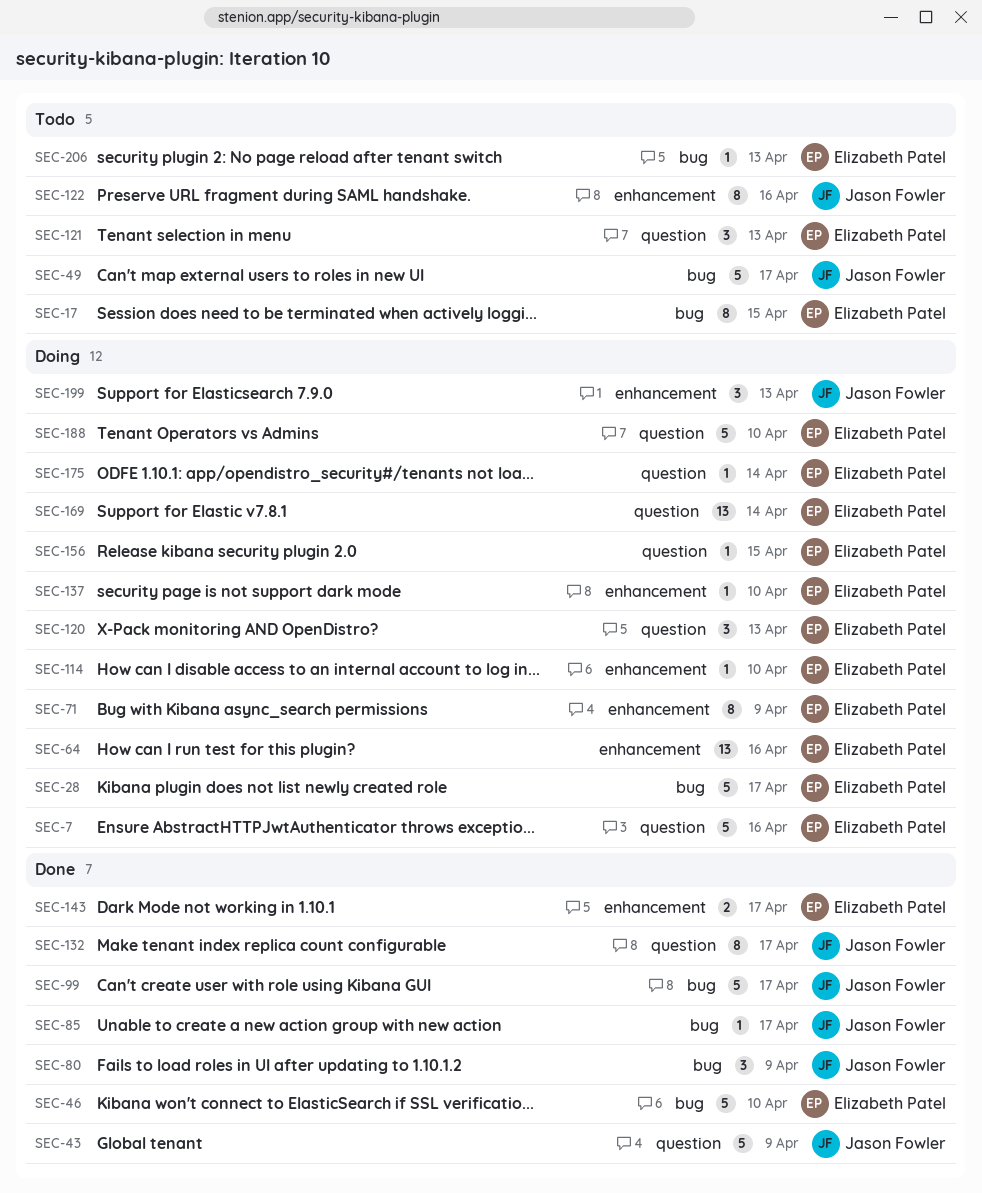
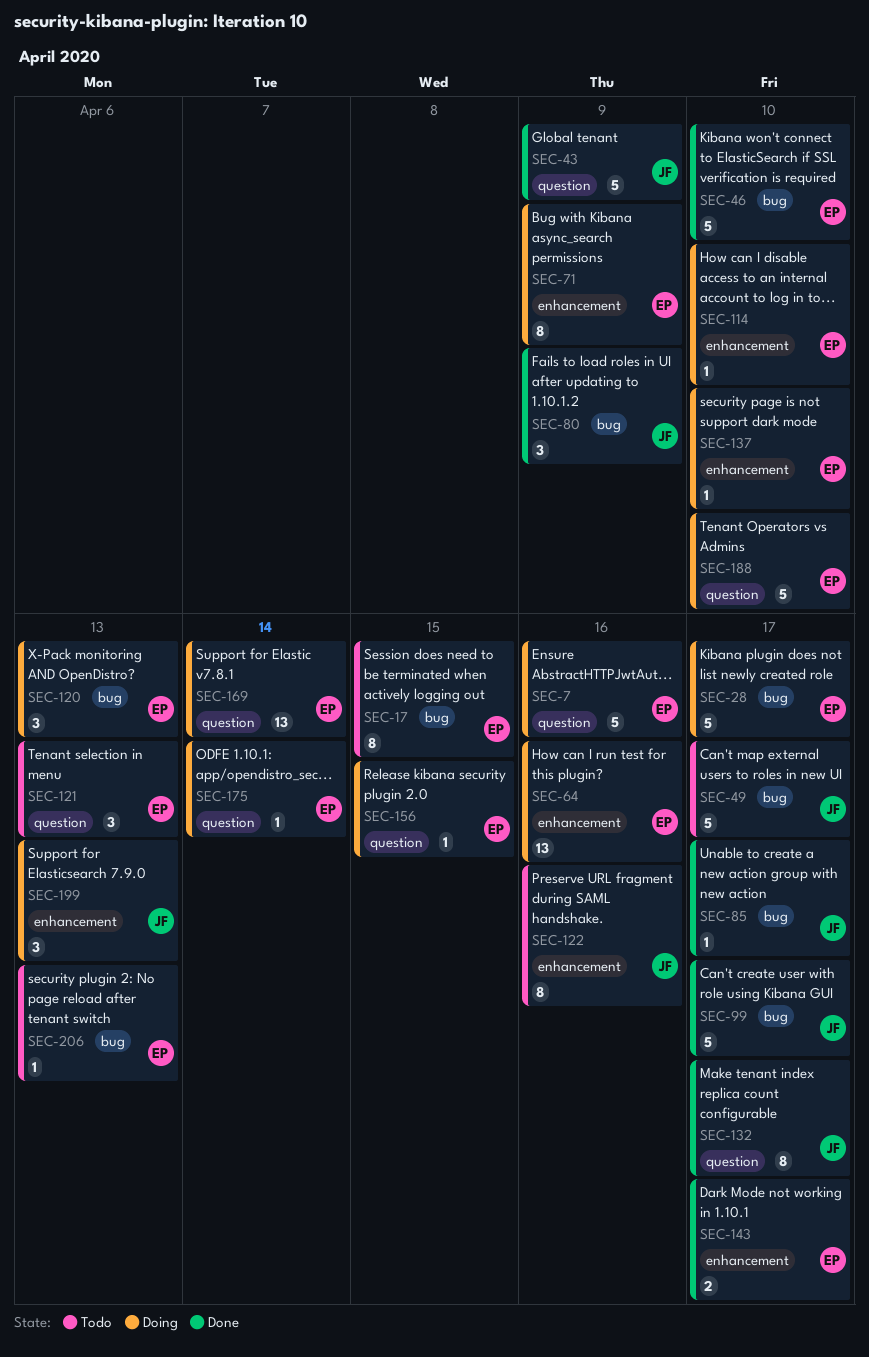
SEC-120, label: question -> bug

